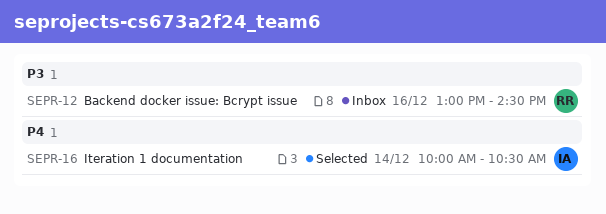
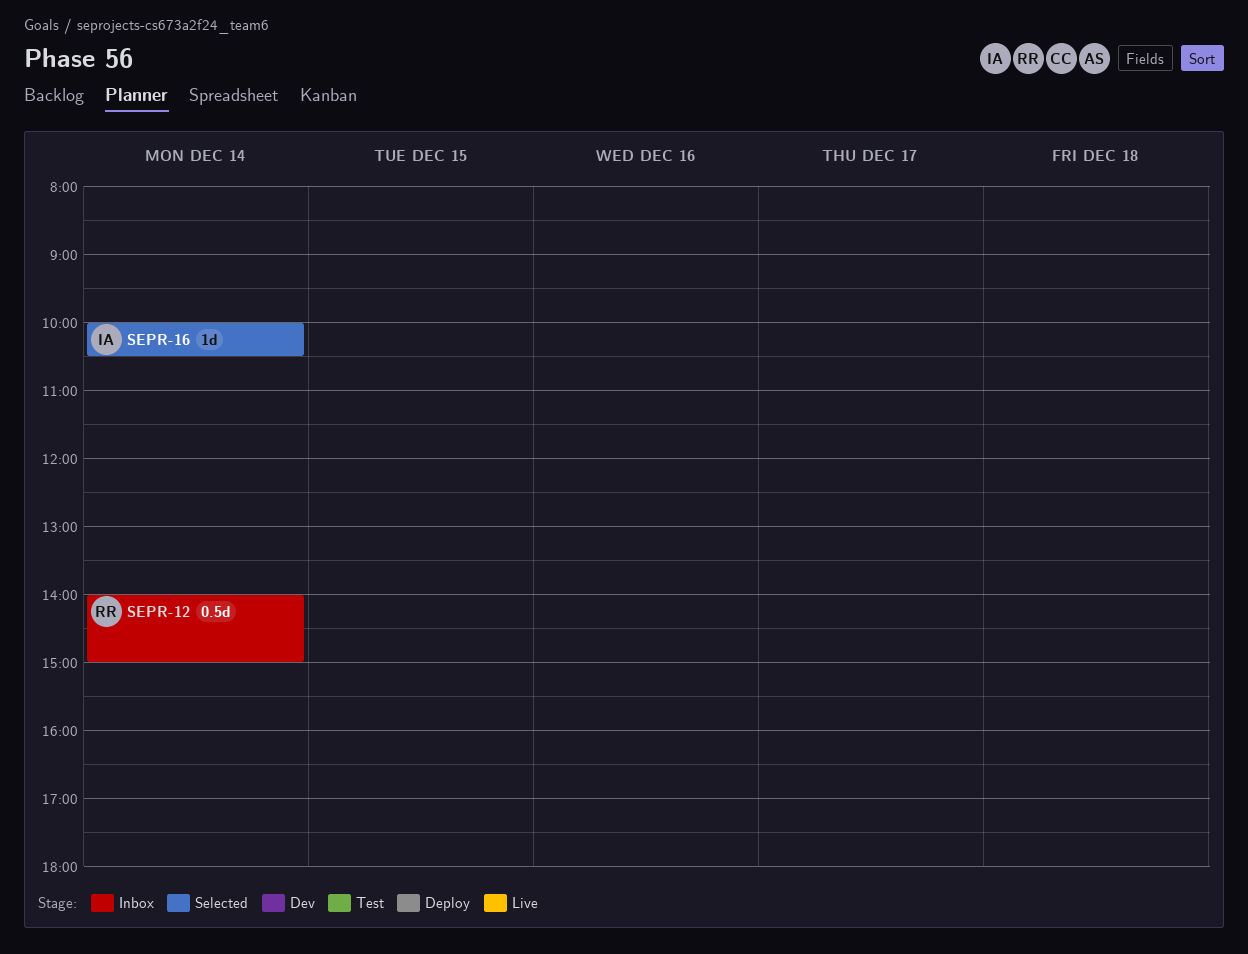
SEPR-12, day: Dec 16 -> Dec 14
SEPR-12, begins: 13:00 -> 14:00
SEPR-12, ends: 14:30 -> 15:00

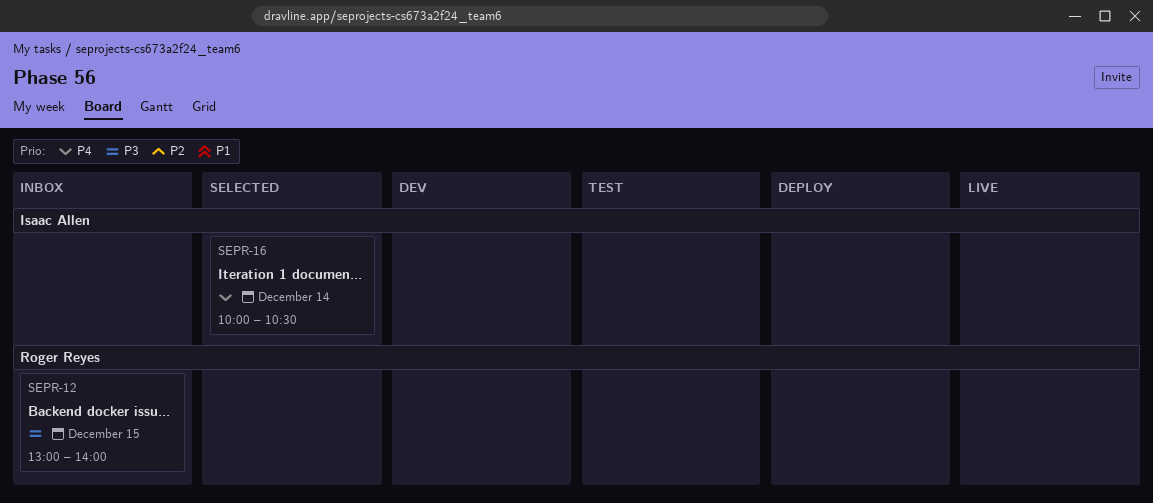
SEPR-12, day: Dec 14 -> Dec 15
SEPR-12, begins: 14:00 -> 13:00
SEPR-12, ends: 15:00 -> 14:00

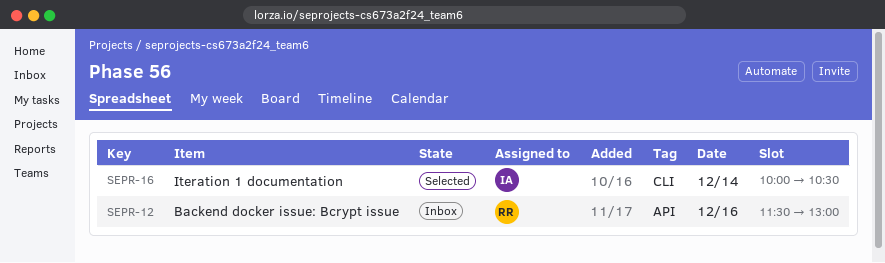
SEPR-12, day: Dec 15 -> Dec 16
SEPR-12, begins: 13:00 -> 11:30
SEPR-12, ends: 14:00 -> 13:00

